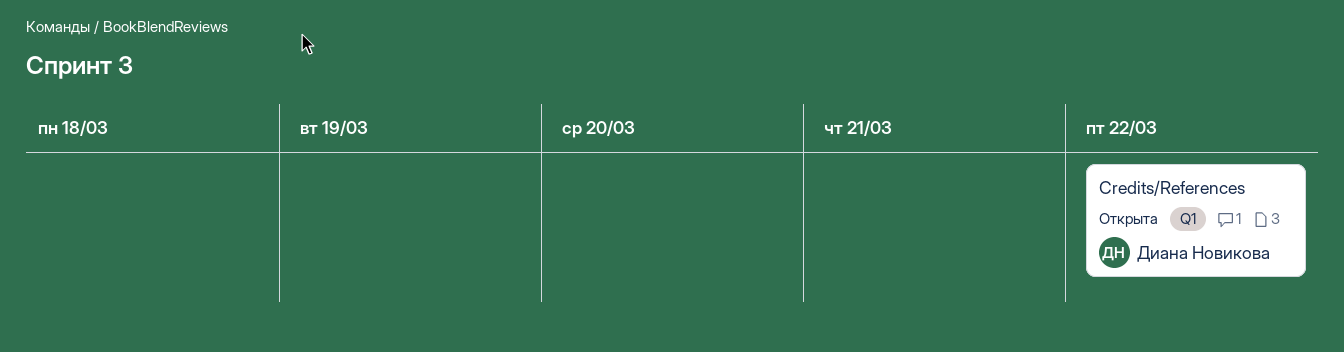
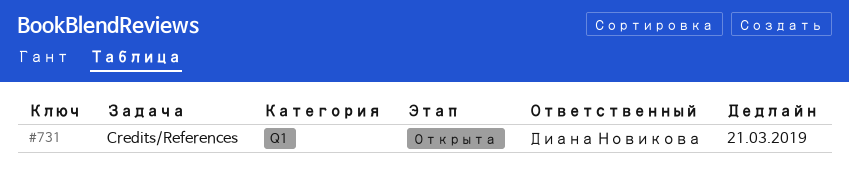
Credits/References, due: Mar 22 -> Mar 21

